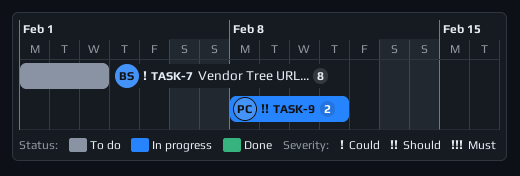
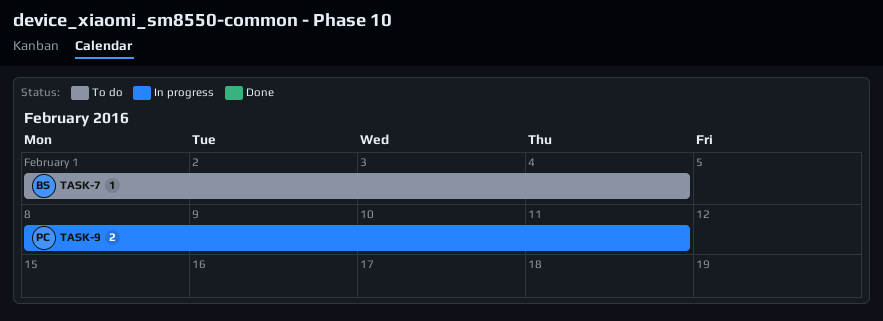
TASK-7, estimate: 8 -> 1
TASK-7, due: Feb 3 -> Feb 4

